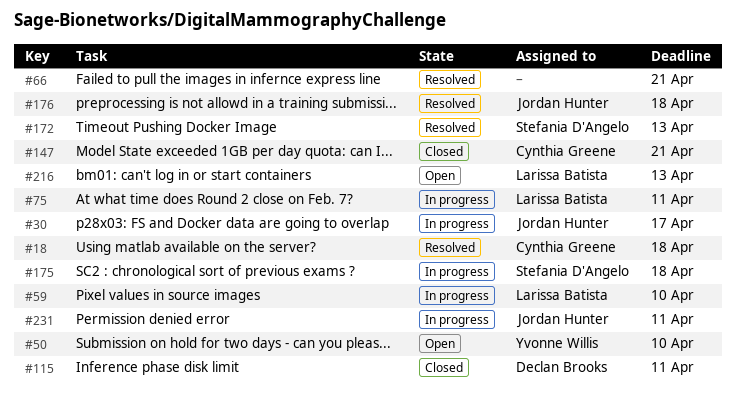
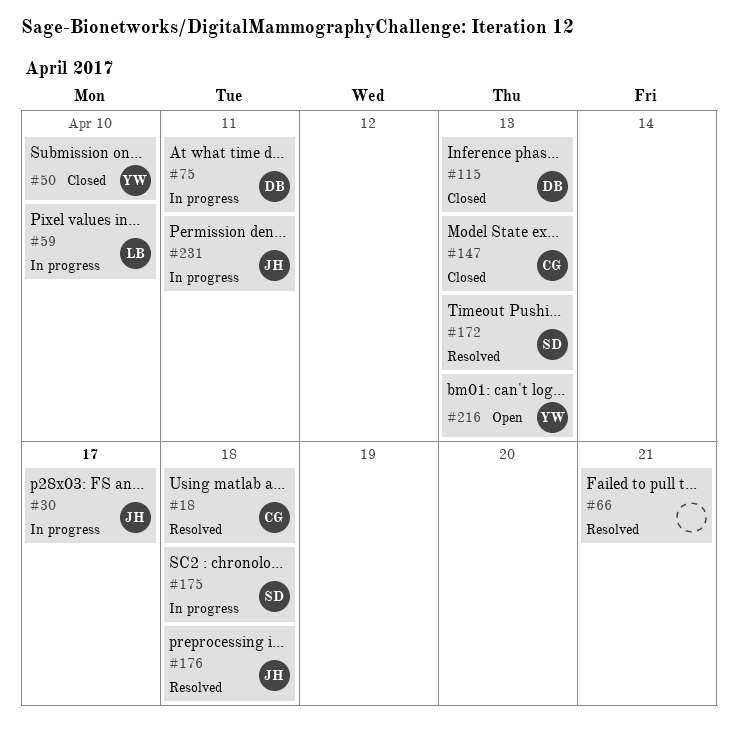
#50, status: Open -> Closed
#75, owner: Larissa Batista -> Declan Brooks
#115, due: Apr 11 -> Apr 13
#147, due: Apr 21 -> Apr 13
#216, owner: Larissa Batista -> Yvonne Willis

